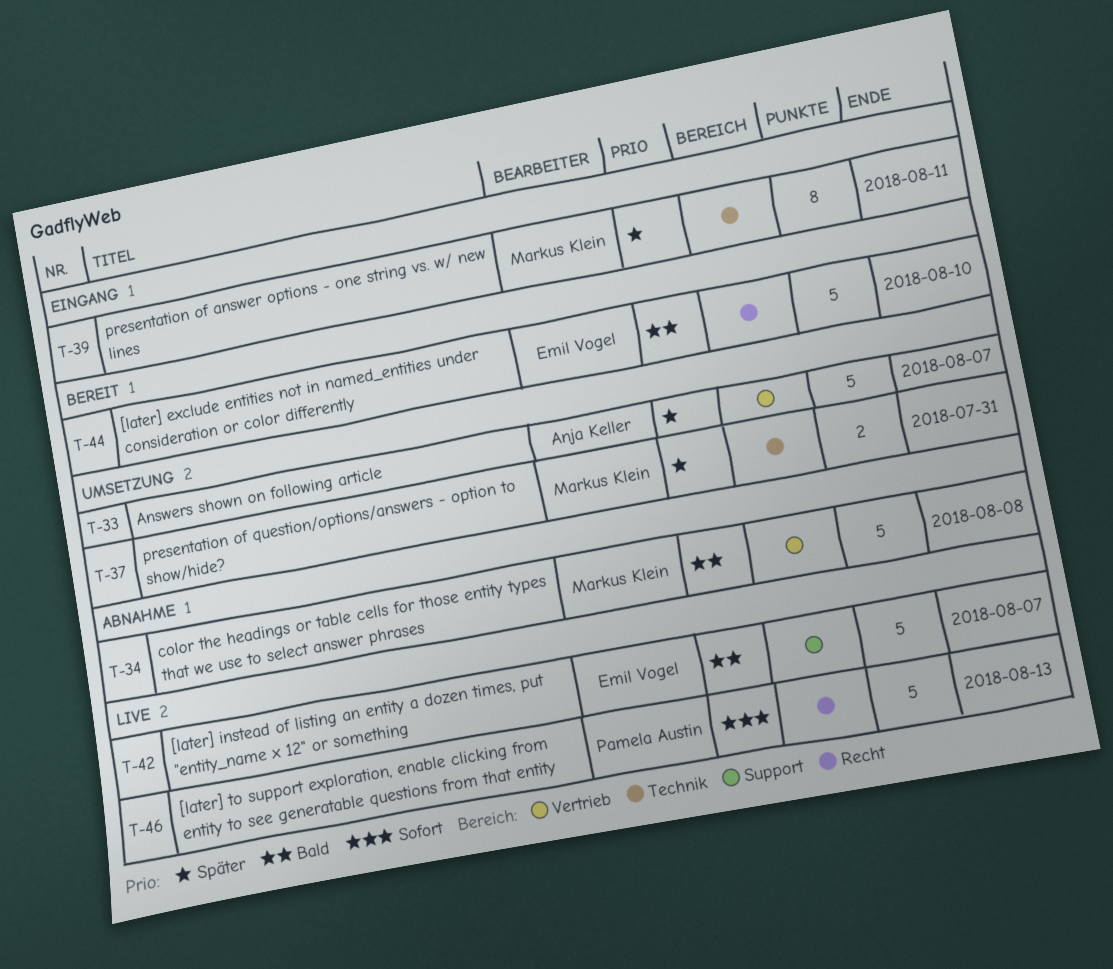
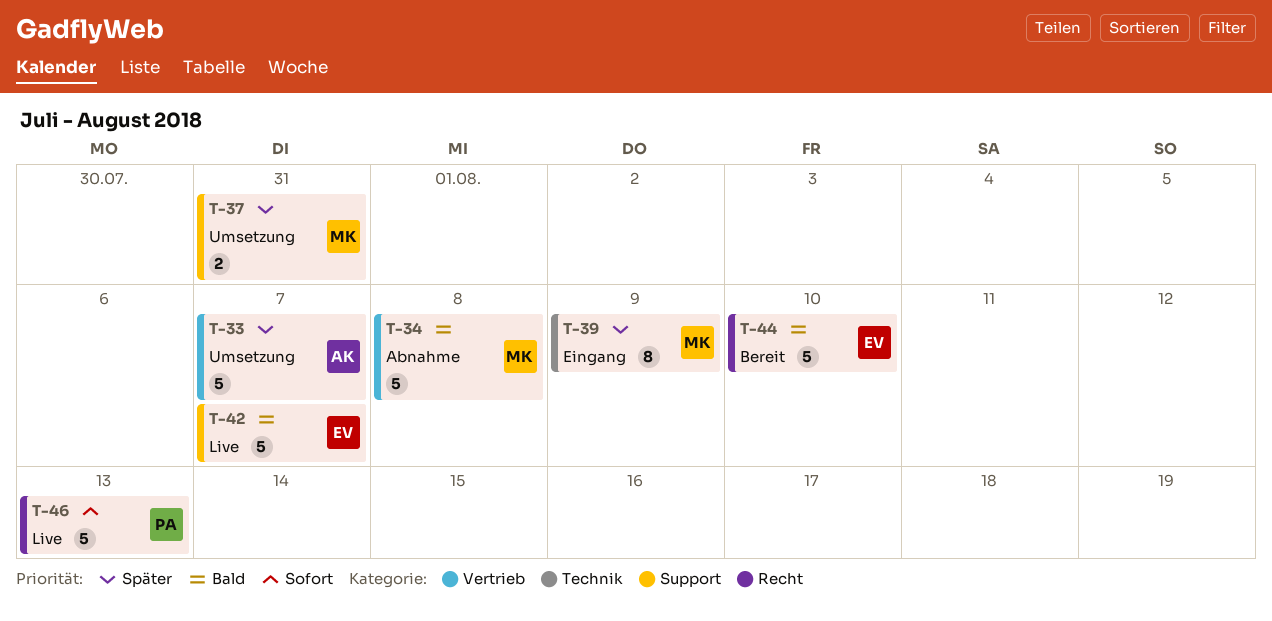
T-37, label: Technik -> Support
T-39, due: Aug 11 -> Aug 9

